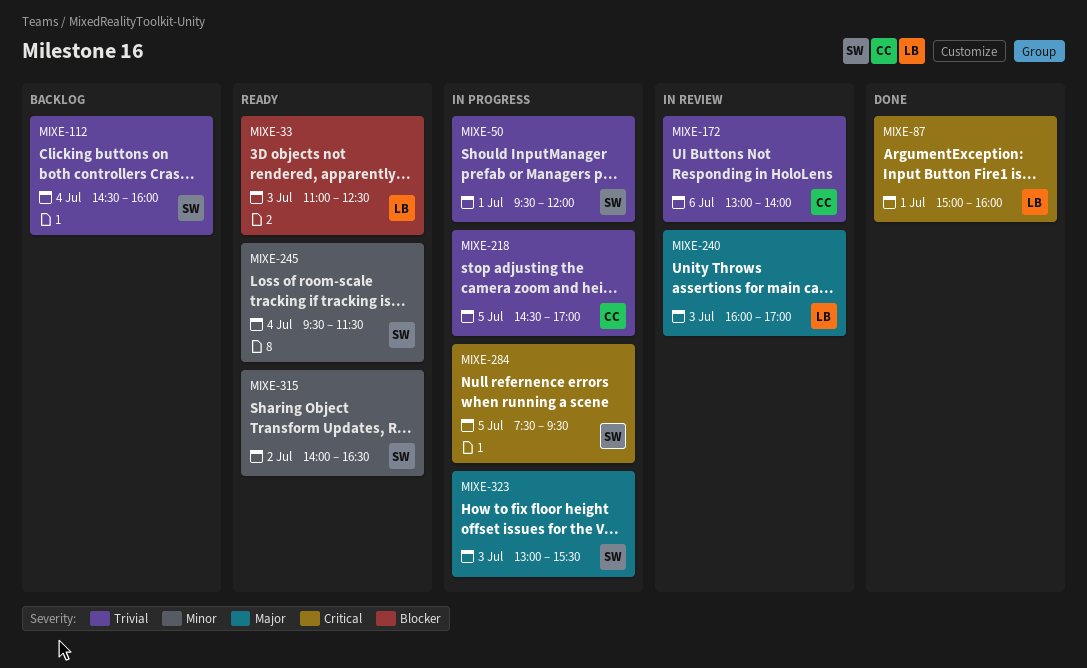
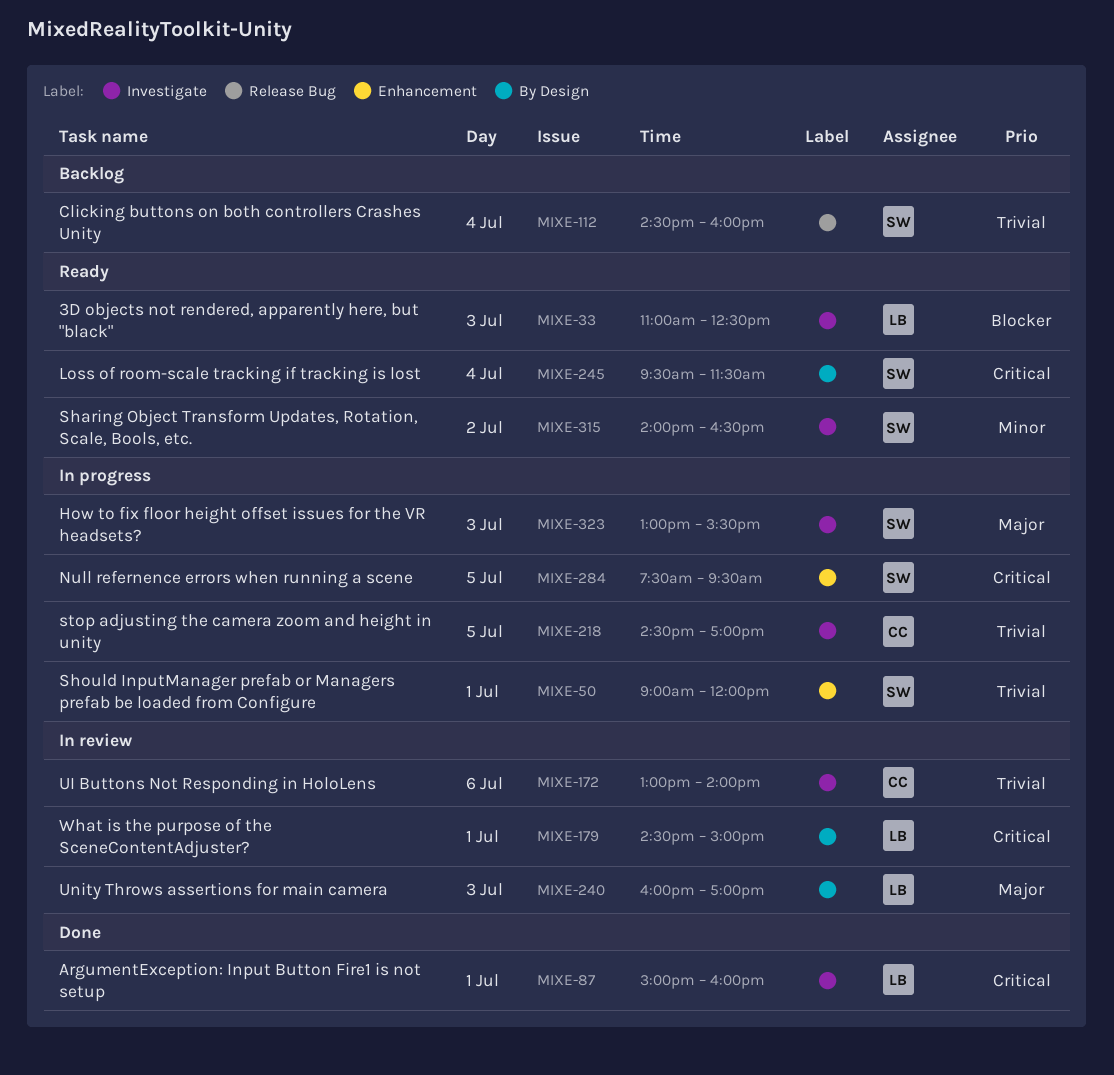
MIXE-50, begins: 09:30 -> 09:00
MIXE-179: none -> present
MIXE-245, priority: Minor -> Critical

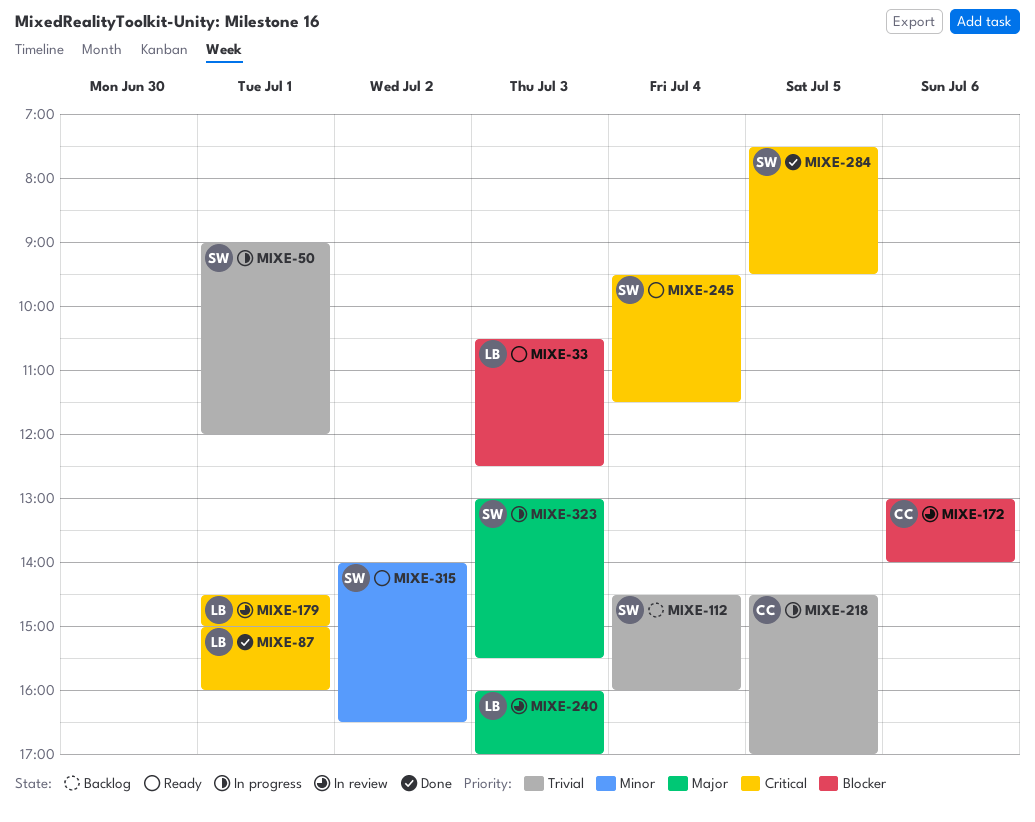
MIXE-33, begins: 11:00 -> 10:30
MIXE-172, priority: Trivial -> Blocker
MIXE-284, status: In progress -> Done

